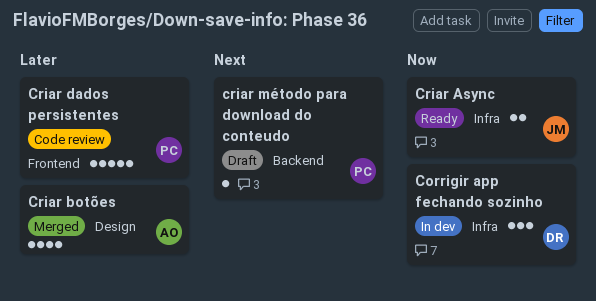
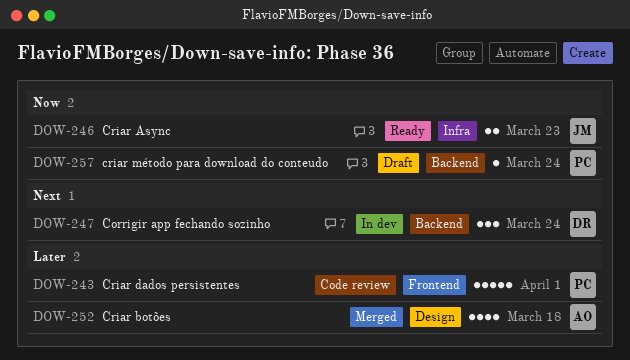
Corrigir app fechando sozinho, priority: Now -> Next
Corrigir app fechando sozinho, label: Infra -> Backend
criar método para download do conteudo, priority: Next -> Now

